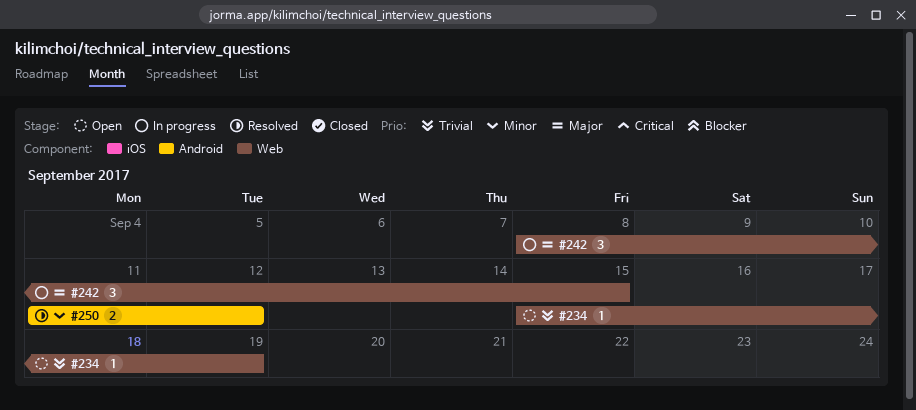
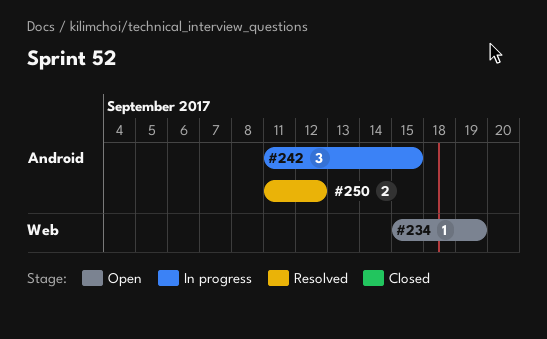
#242, label: Web -> Android
#242, start: Sep 8 -> Sep 11

